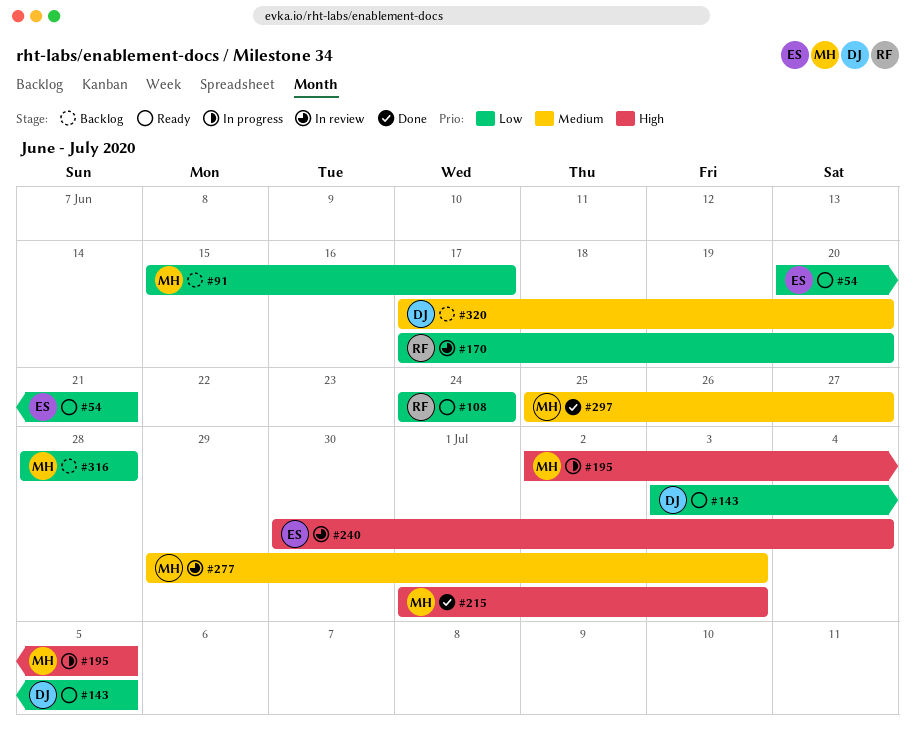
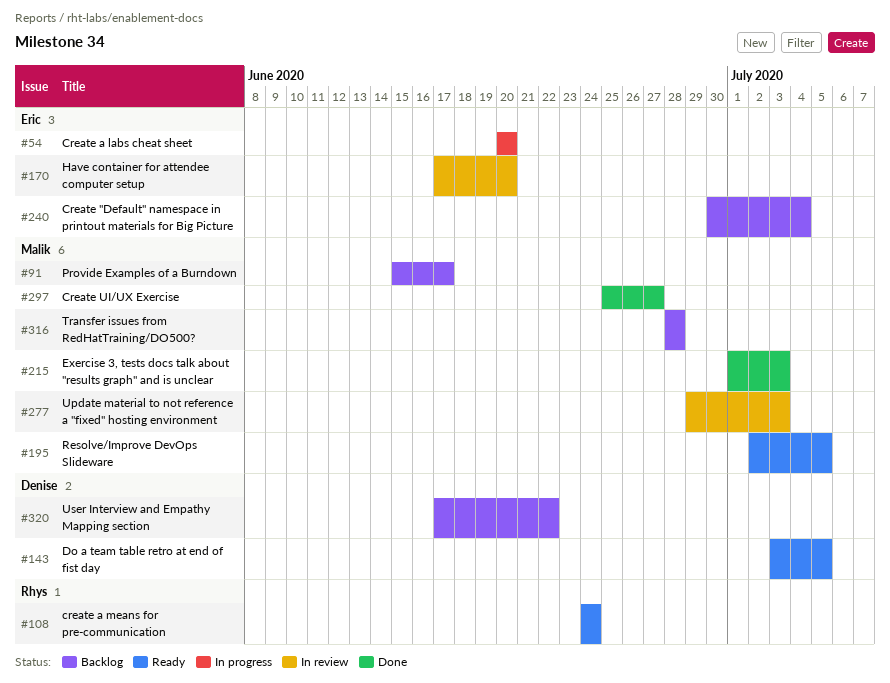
#54, status: Ready -> In progress
#54, due: Jun 21 -> Jun 20
#170, owner: Rhys -> Eric
#195, status: In progress -> Ready
#240, status: In review -> Backlog
#320, due: Jun 20 -> Jun 22

